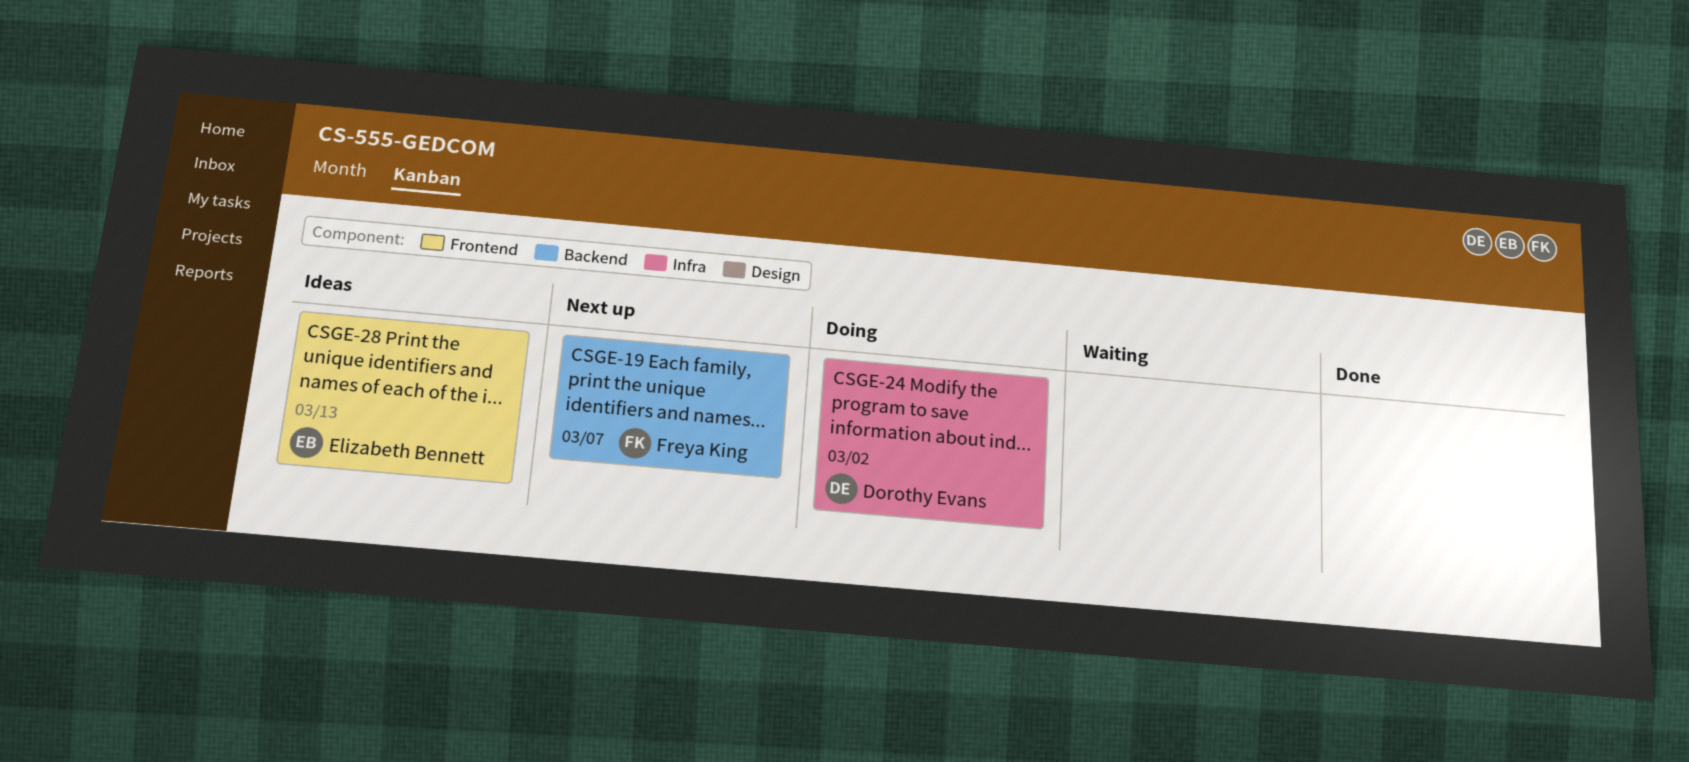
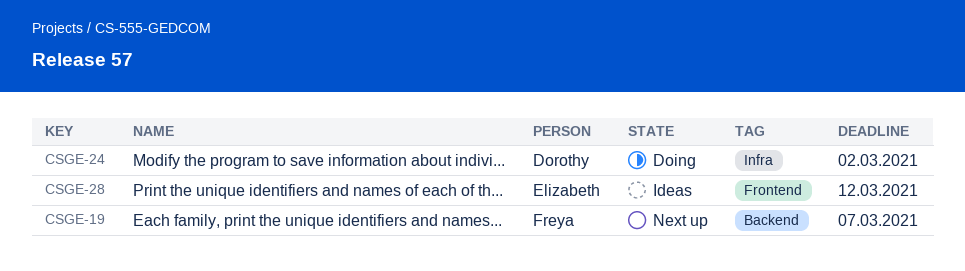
CSGE-28, due: Mar 13 -> Mar 12

